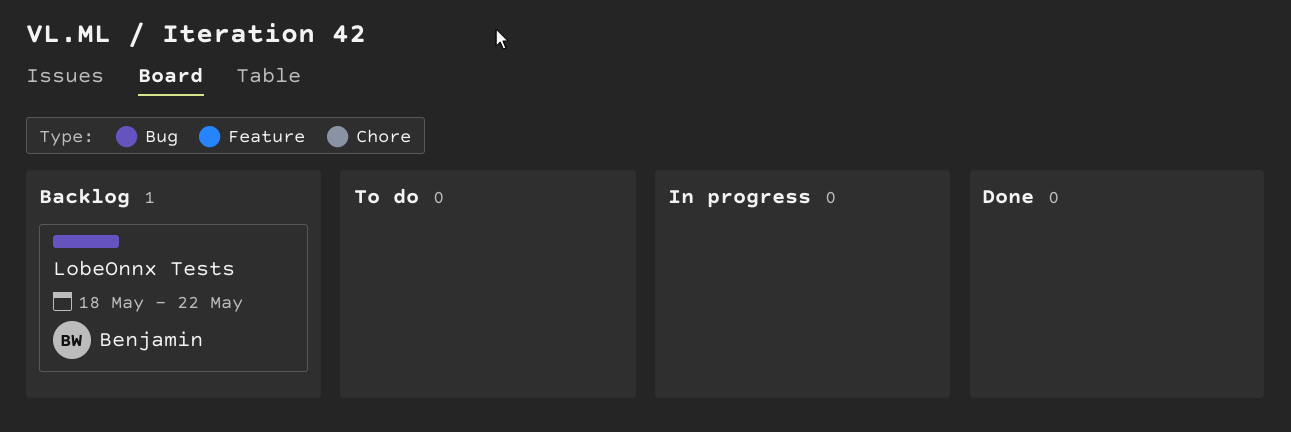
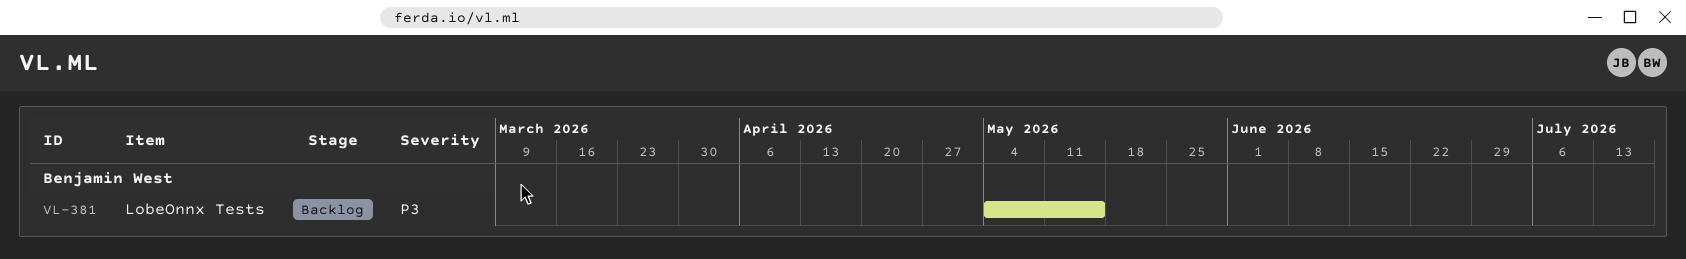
LobeOnnx Tests, start: May 18 -> May 4
LobeOnnx Tests, due: May 22 -> May 15

